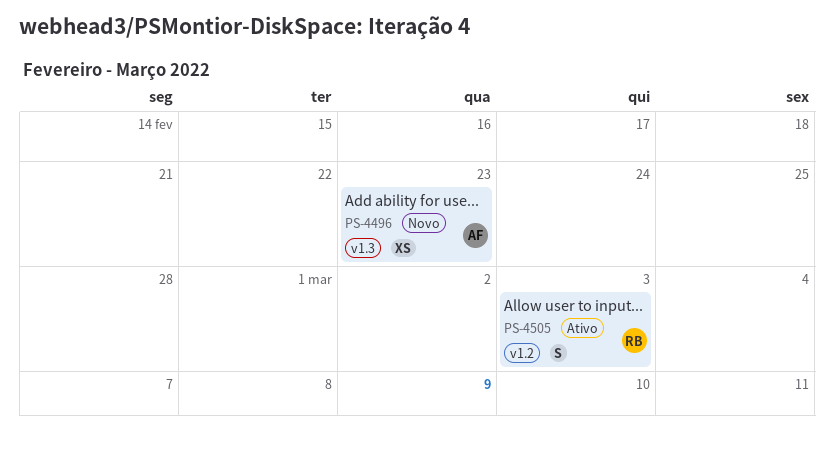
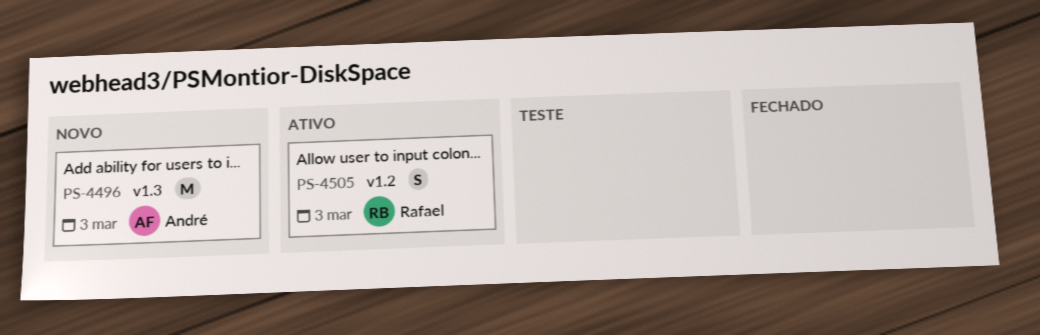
PS-4496, estimate: XS -> M
PS-4496, due: Feb 23 -> Mar 3

